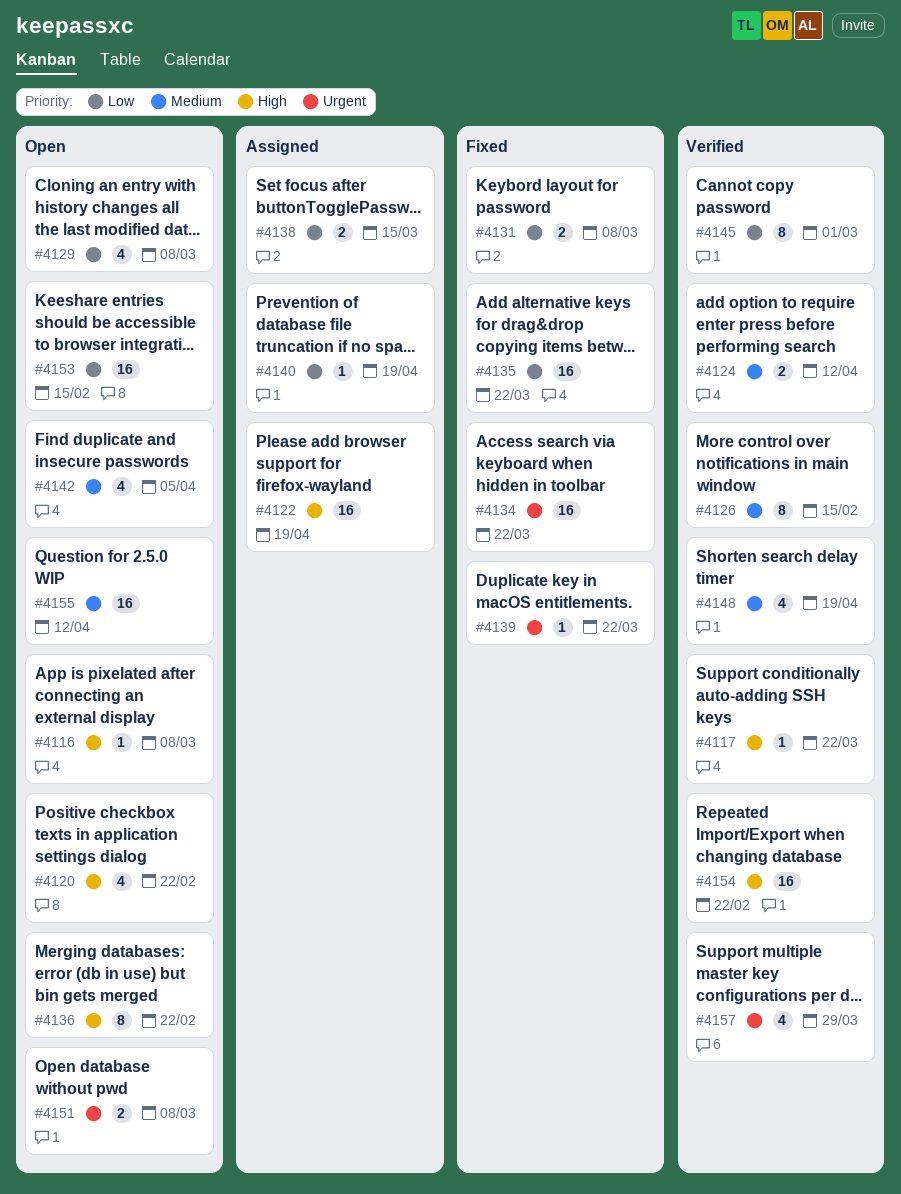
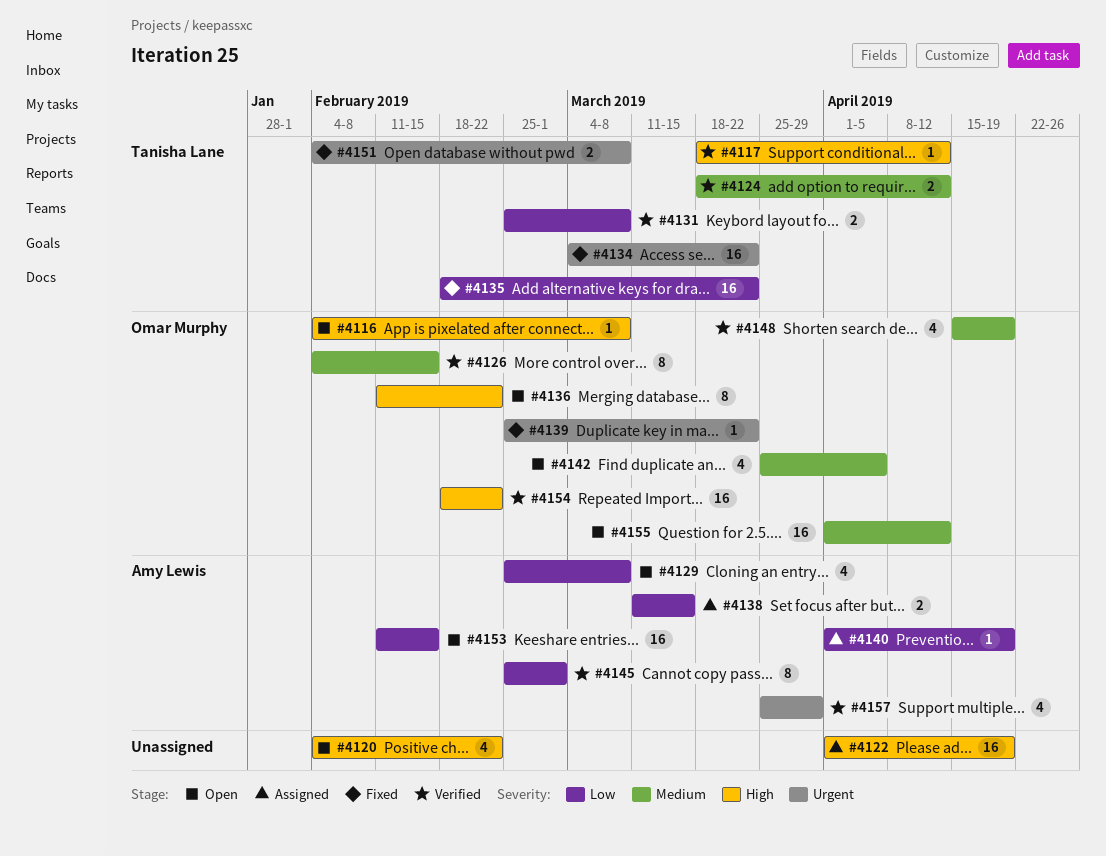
#4117, due: Mar 22 -> Apr 12
#4131, status: Fixed -> Verified
#4151, status: Open -> Fixed

